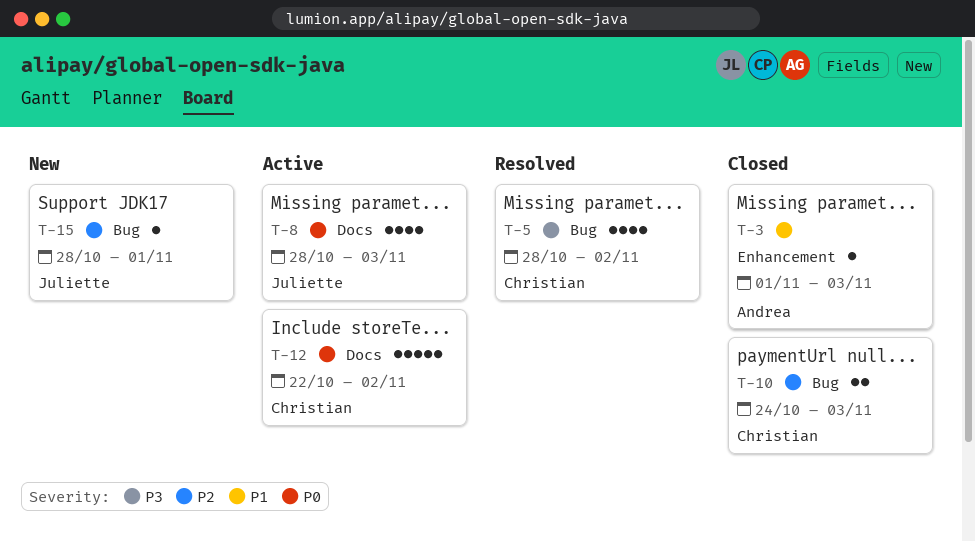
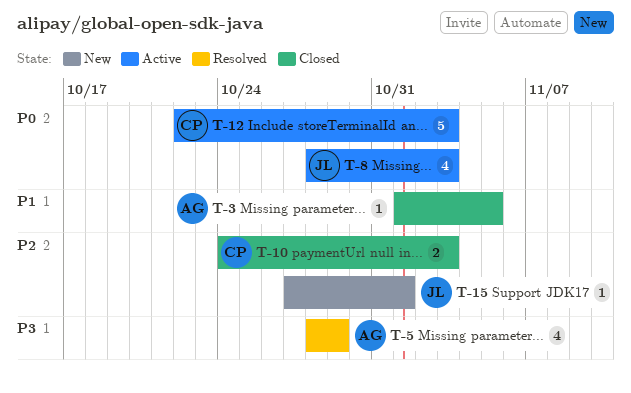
T-3, due: Nov 3 -> Nov 5
T-5, owner: Christian -> Andrea
T-5, due: Nov 2 -> Oct 29
T-12, due: Nov 2 -> Nov 3
T-15, start: Oct 28 -> Oct 27

